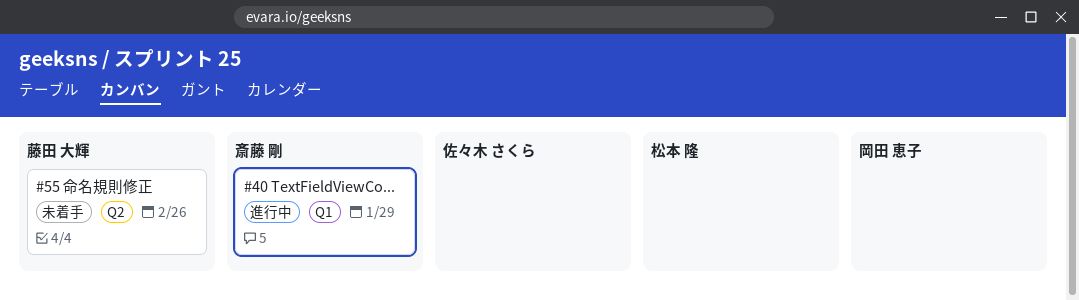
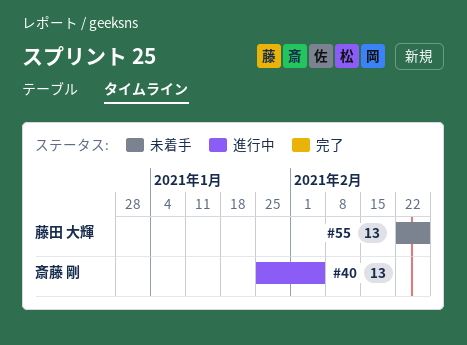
#40, due: Jan 29 -> Feb 5

